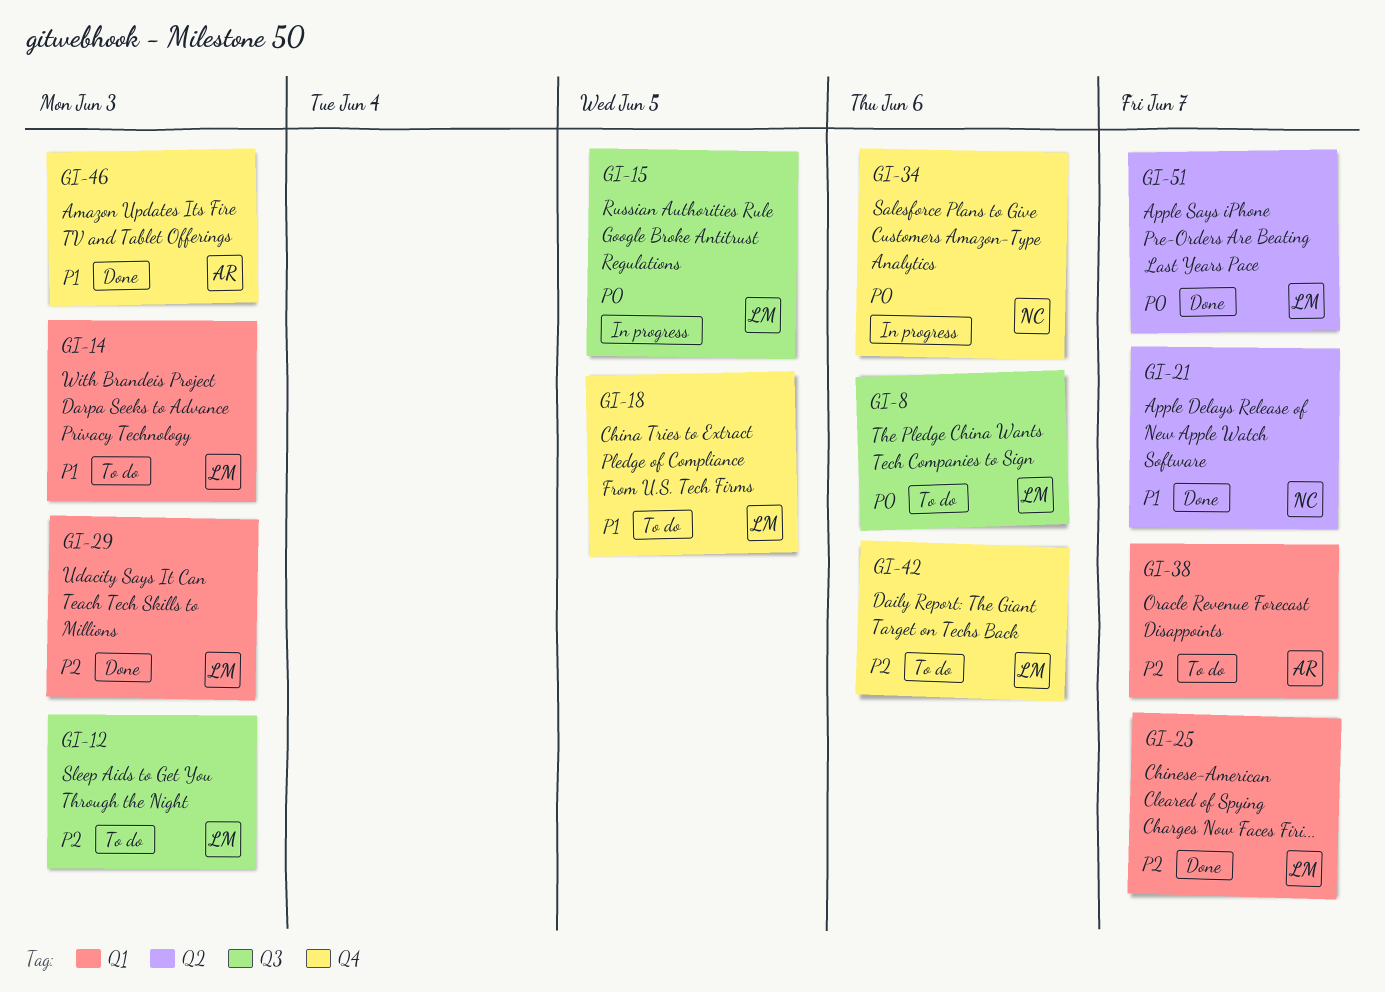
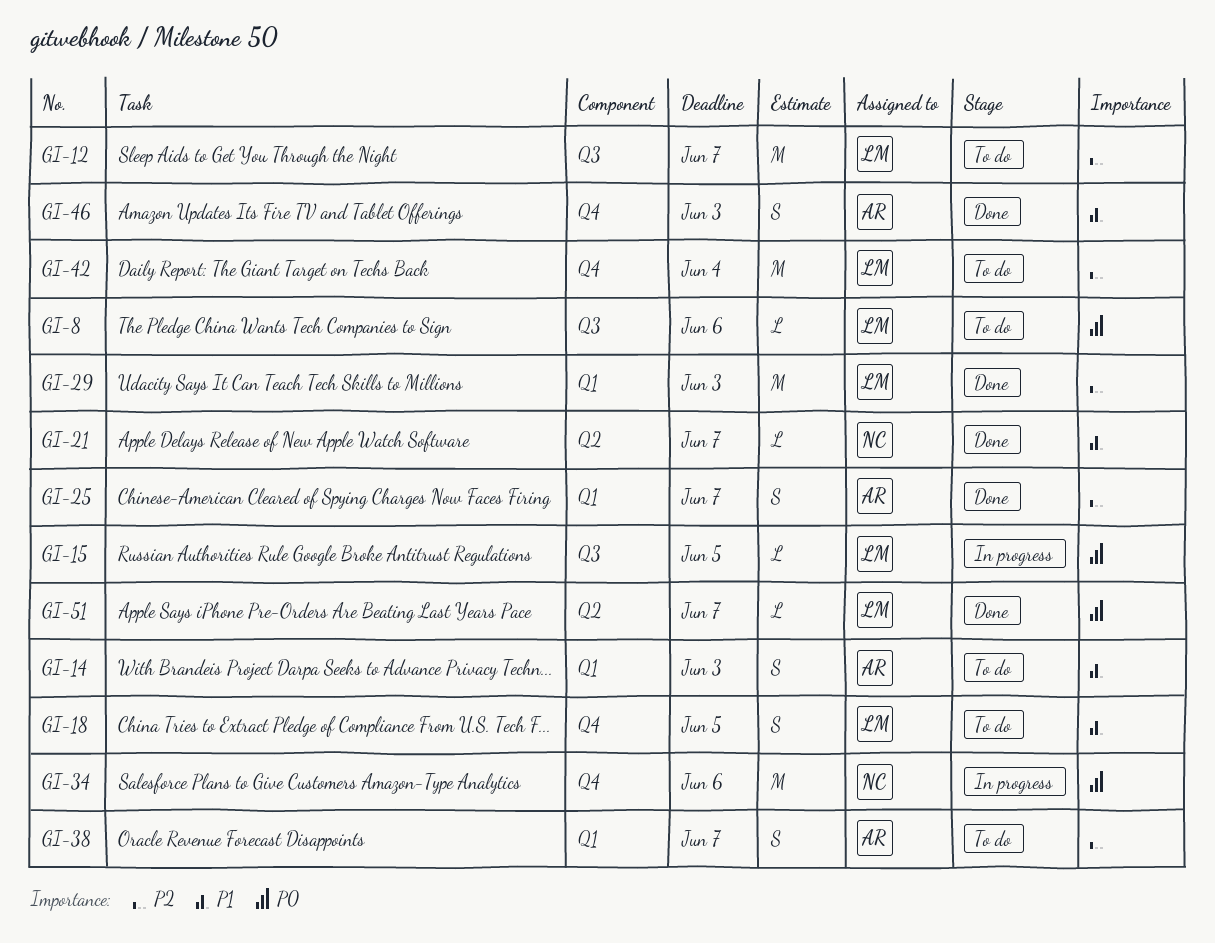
GI-12, due: Jun 3 -> Jun 7
GI-14, owner: LM -> AR
GI-25, owner: LM -> AR
GI-42, due: Jun 6 -> Jun 4

